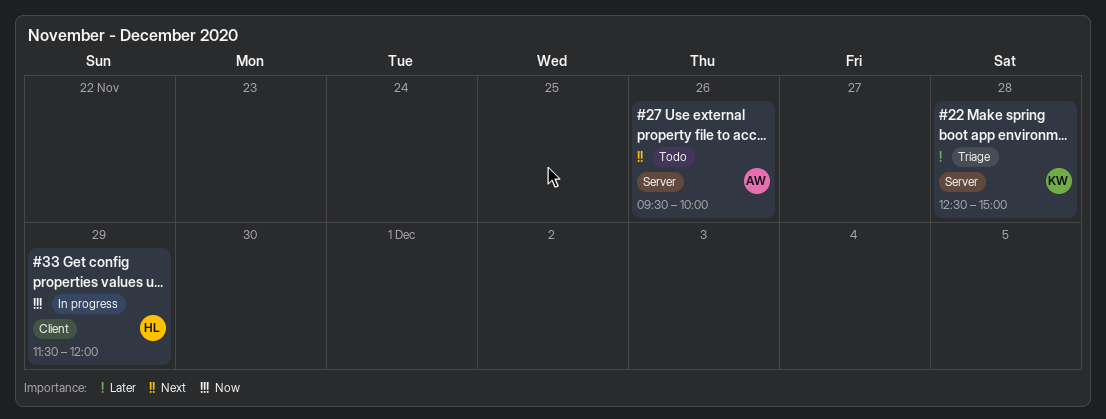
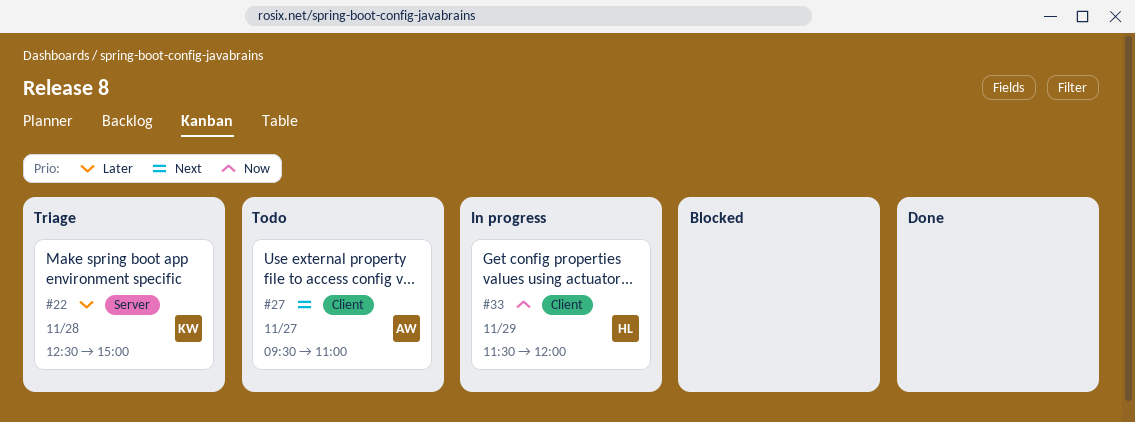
#27, label: Server -> Client
#27, day: Nov 26 -> Nov 27
#27, ends: 10:00 -> 11:00

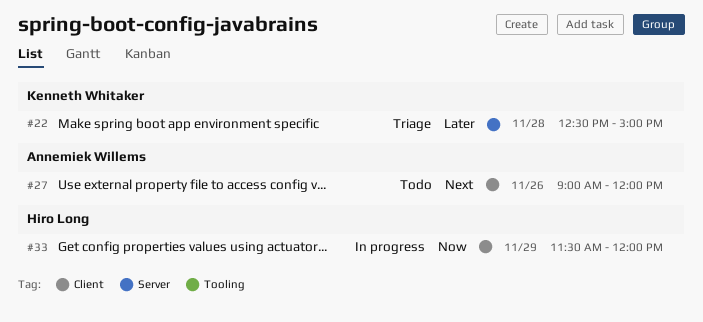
#27, day: Nov 27 -> Nov 26
#27, begins: 09:30 -> 09:00
#27, ends: 11:00 -> 12:00

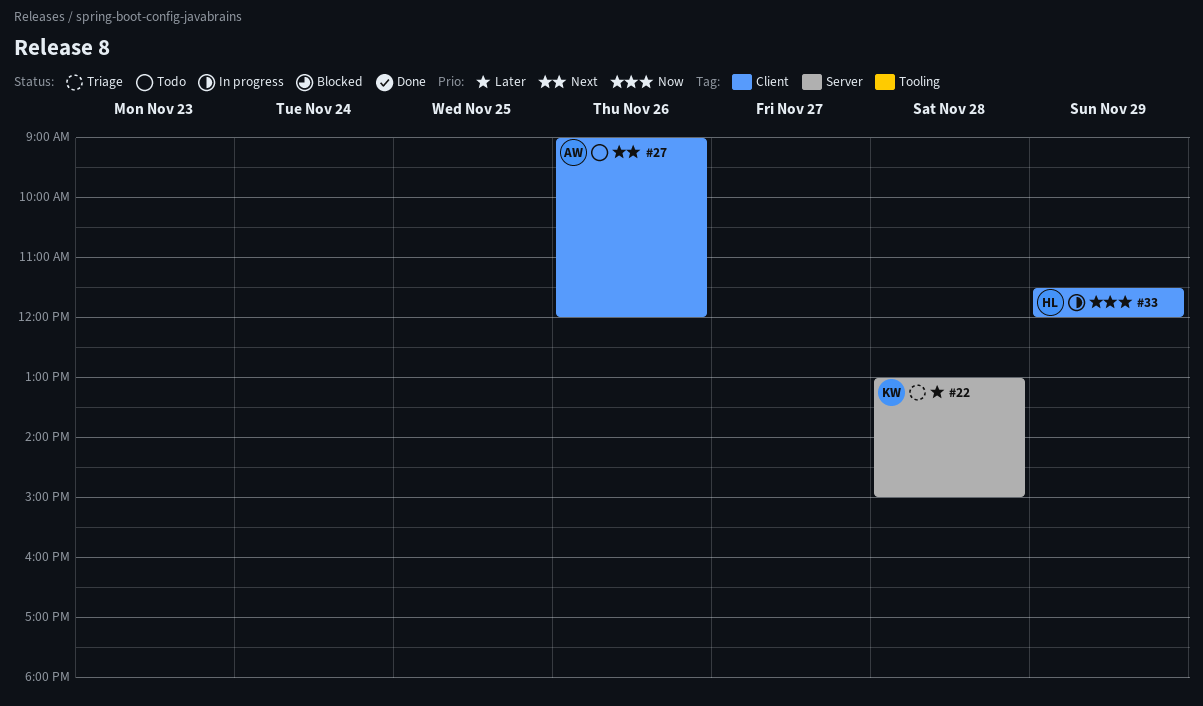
#22, begins: 12:30 -> 13:00

